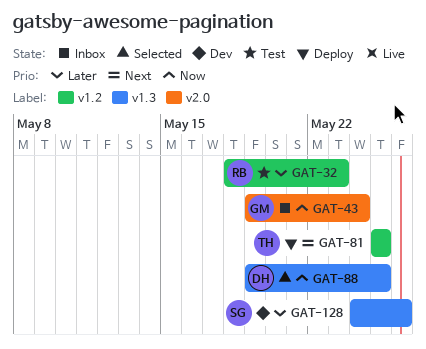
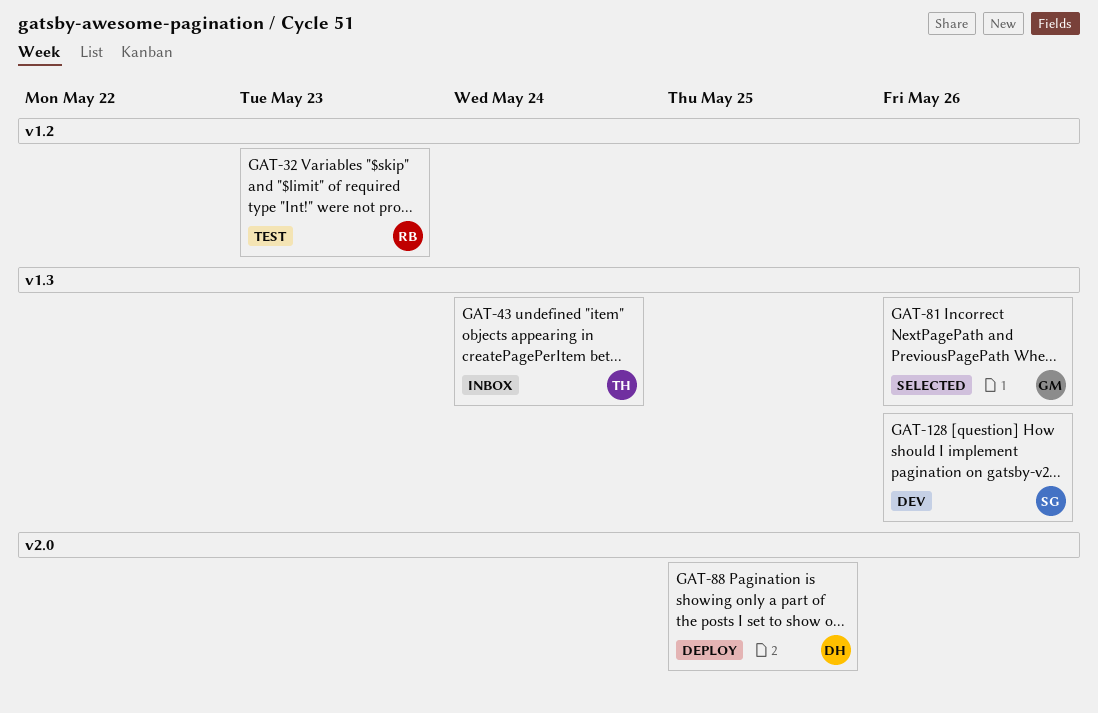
GAT-43, owner: GM -> TH
GAT-43, label: v2.0 -> v1.3
GAT-81, status: Deploy -> Selected
GAT-81, owner: TH -> GM
GAT-81, label: v1.2 -> v1.3
GAT-81, due: May 25 -> May 26
GAT-88, status: Selected -> Deploy
GAT-88, label: v1.3 -> v2.0

